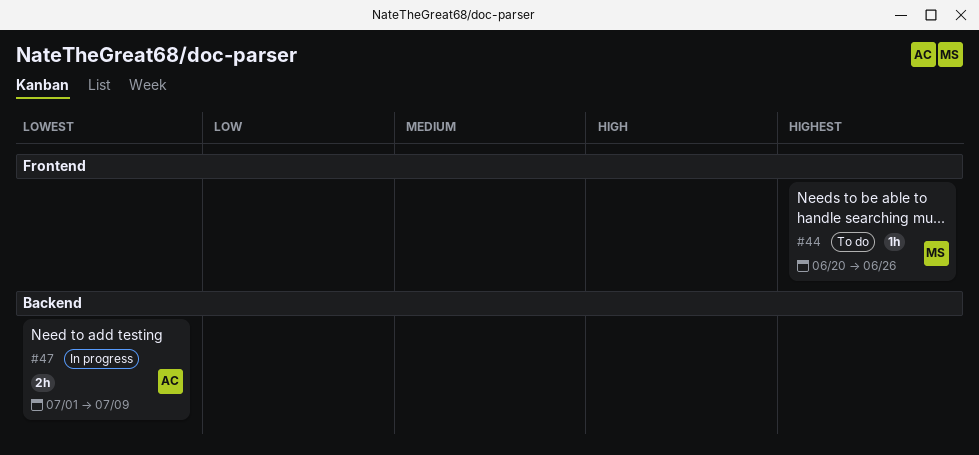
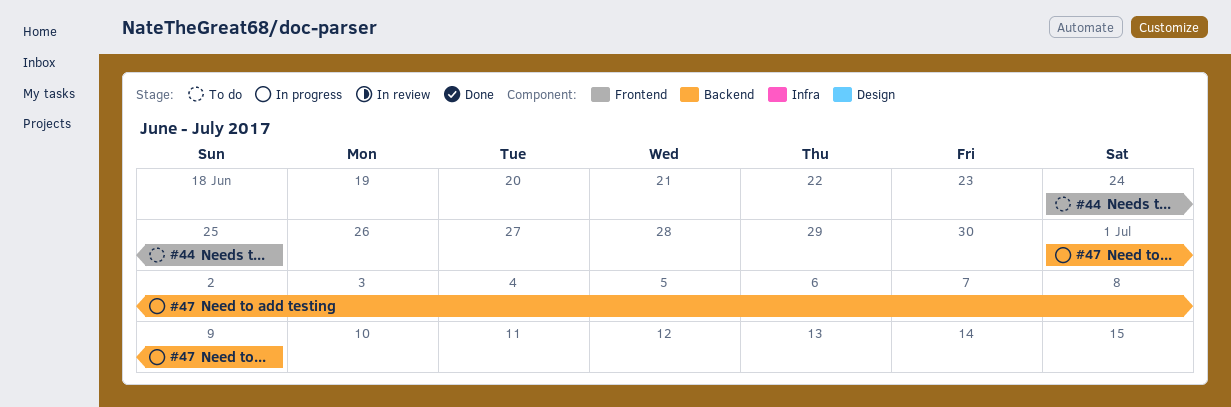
#44, start: Jun 20 -> Jun 24
#44, due: Jun 26 -> Jun 25

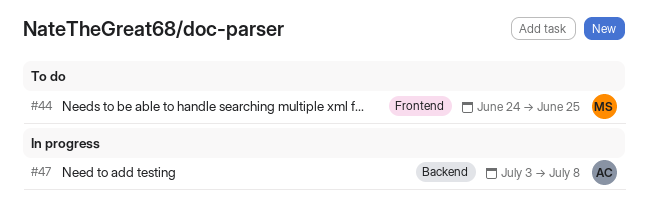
#47, start: Jul 1 -> Jul 3
#47, due: Jul 9 -> Jul 8

